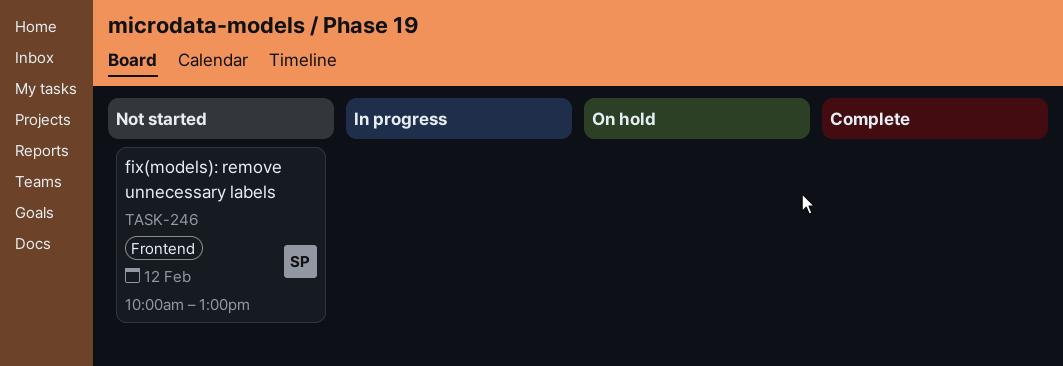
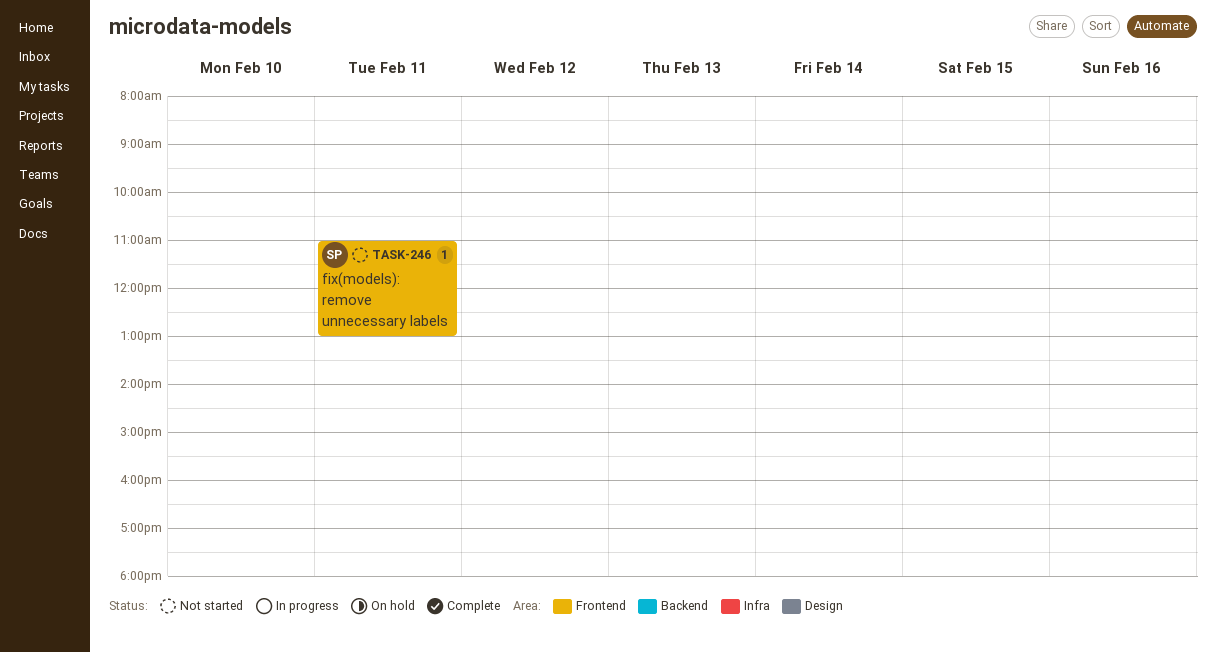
TASK-246, day: Feb 12 -> Feb 11
TASK-246, begins: 10:00 -> 11:00

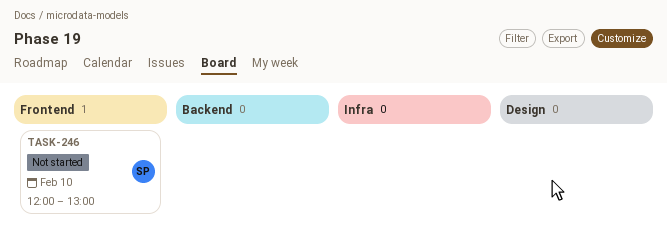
TASK-246, day: Feb 11 -> Feb 10
TASK-246, begins: 11:00 -> 12:00

